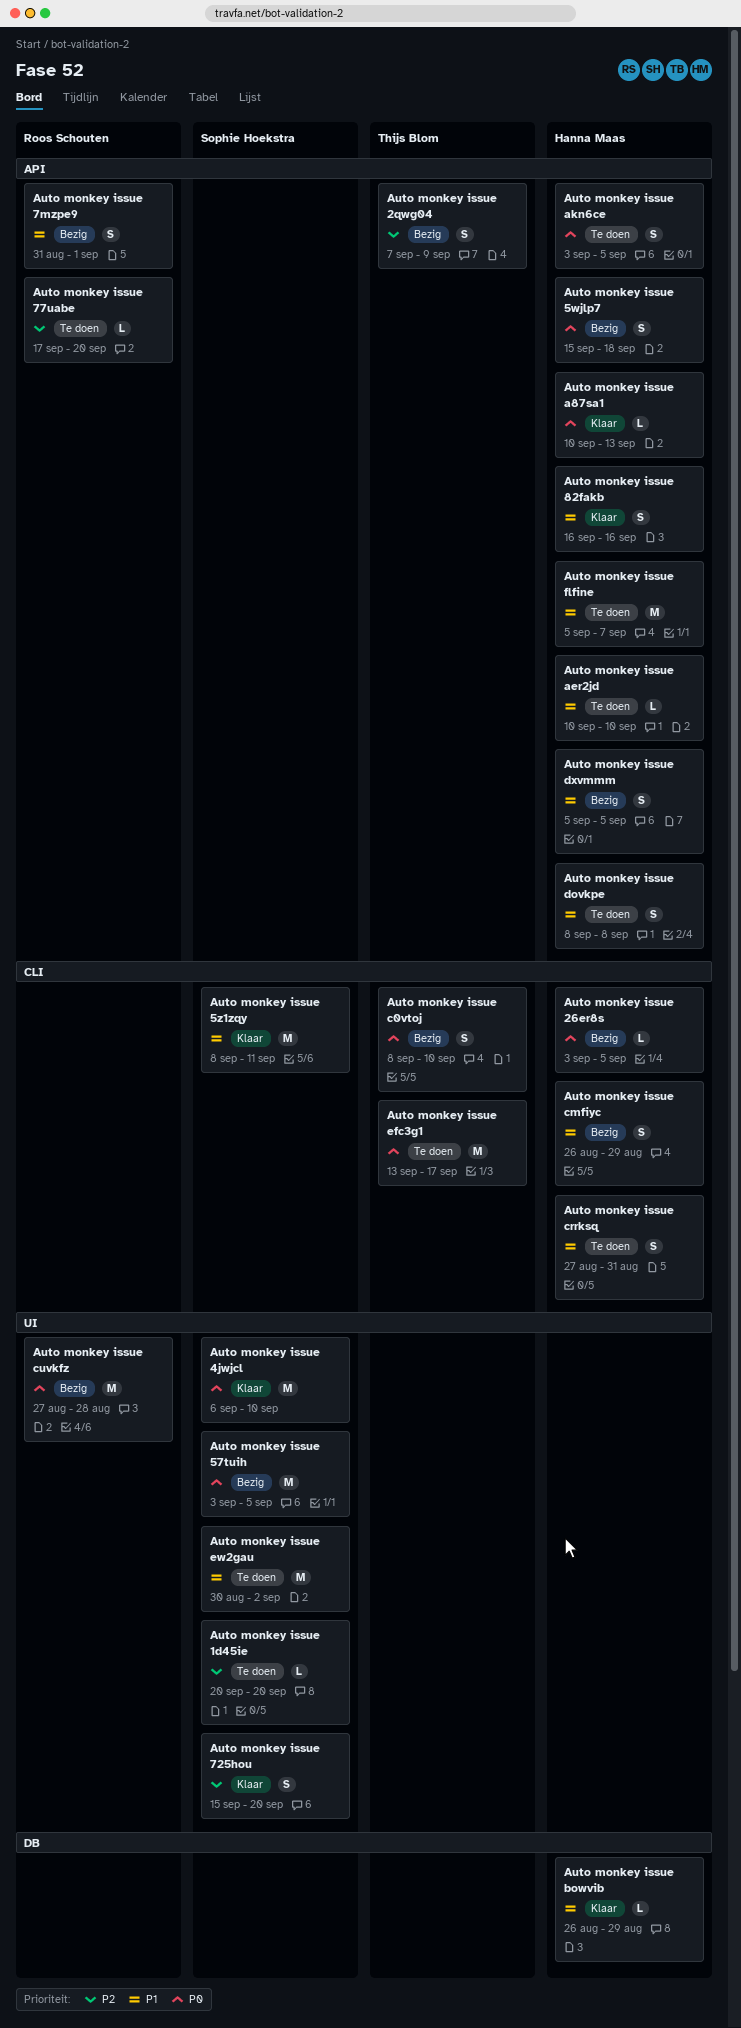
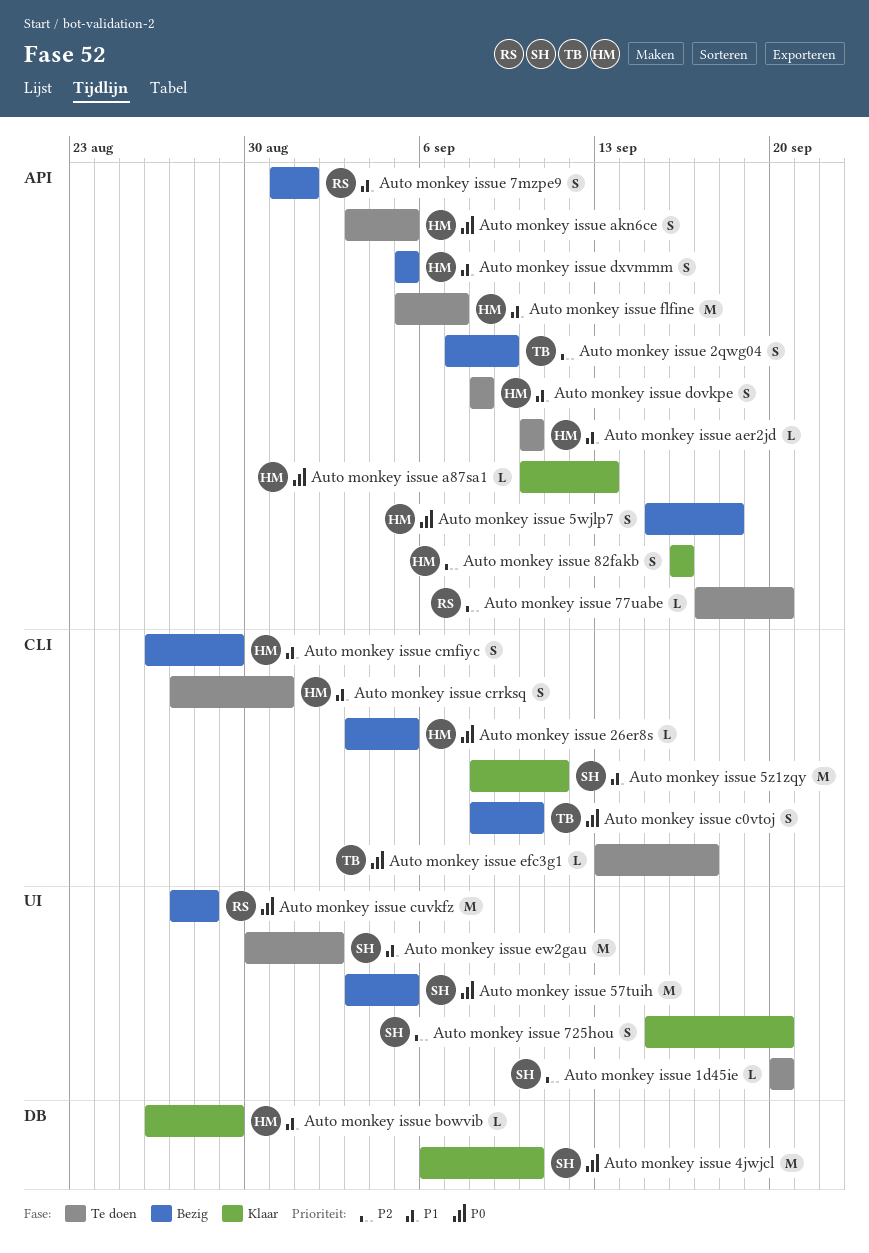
Auto monkey issue 4jwjcl, label: UI -> DB
Auto monkey issue 82fakb, priority: P1 -> P2
Auto monkey issue efc3g1, estimate: M -> L

